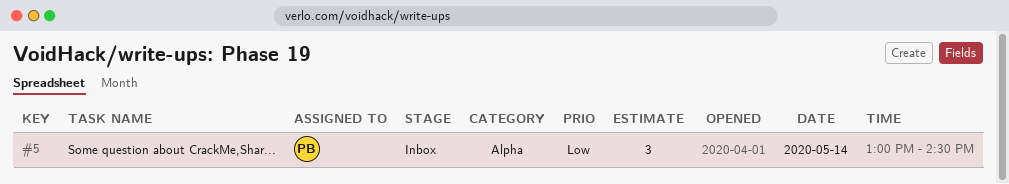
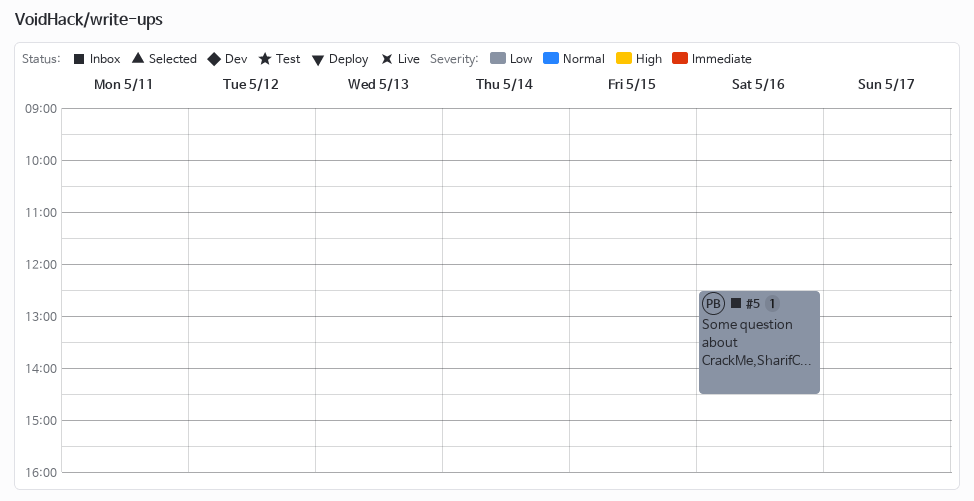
#5, estimate: 3 -> 1
#5, day: May 14 -> May 16
#5, begins: 13:00 -> 12:30

